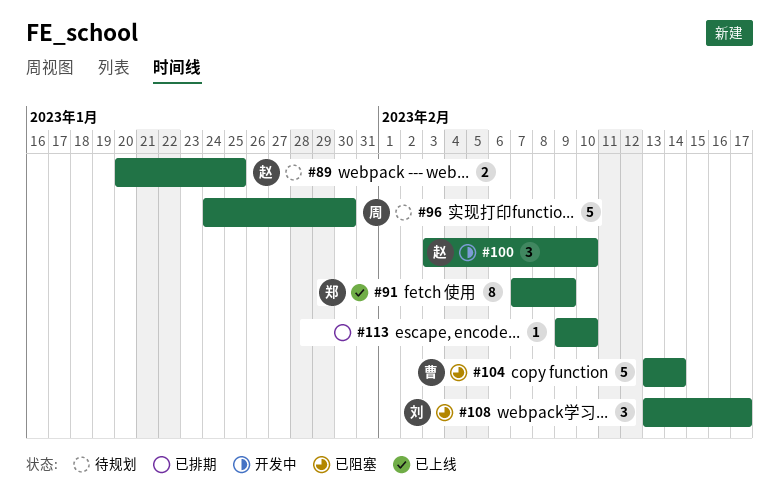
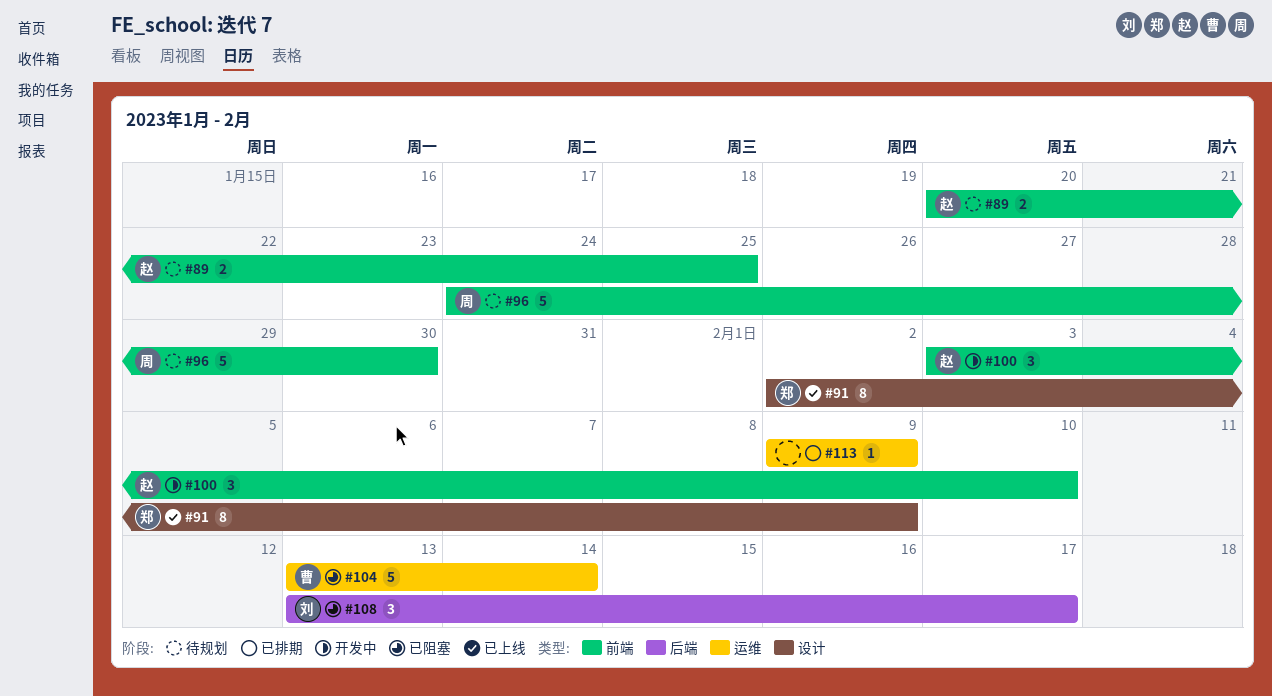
#91, start: Feb 7 -> Feb 2
#113, due: Feb 10 -> Feb 9

